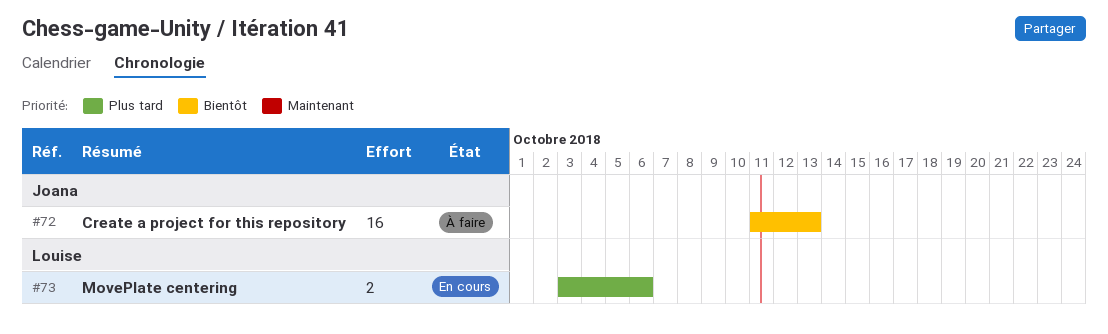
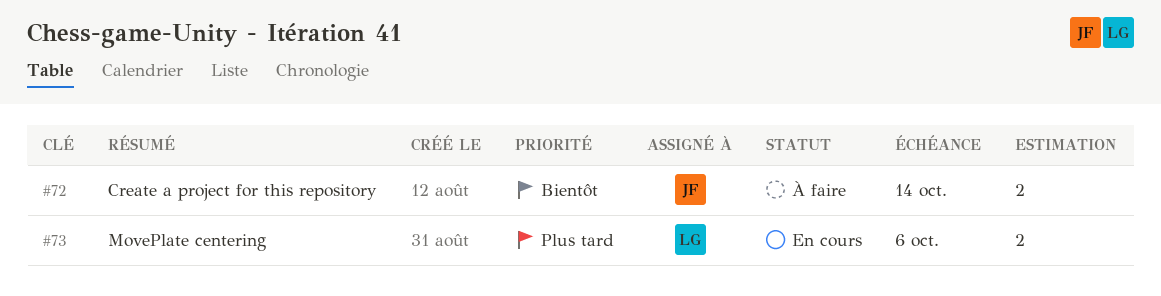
#72, estimate: 16 -> 2
#72, due: Oct 13 -> Oct 14

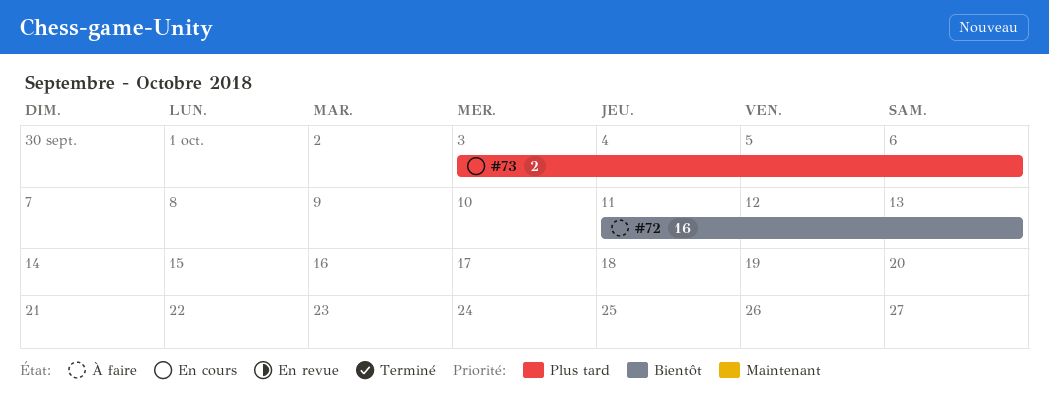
#72, estimate: 2 -> 16
#72, due: Oct 14 -> Oct 13

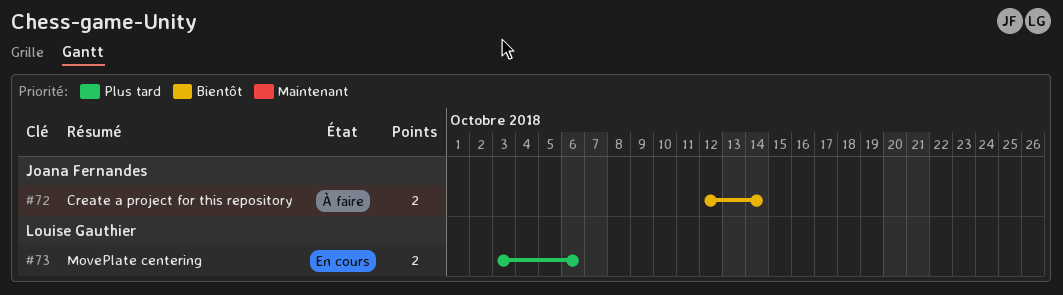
#72, estimate: 16 -> 2
#72, start: Oct 11 -> Oct 12
#72, due: Oct 13 -> Oct 14

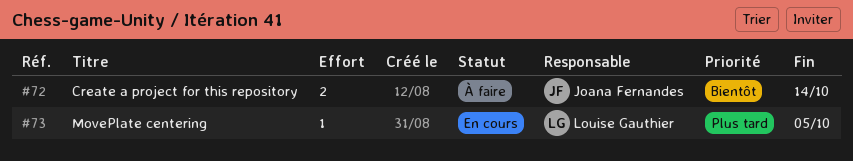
#73, estimate: 2 -> 1
#73, due: Oct 6 -> Oct 5

